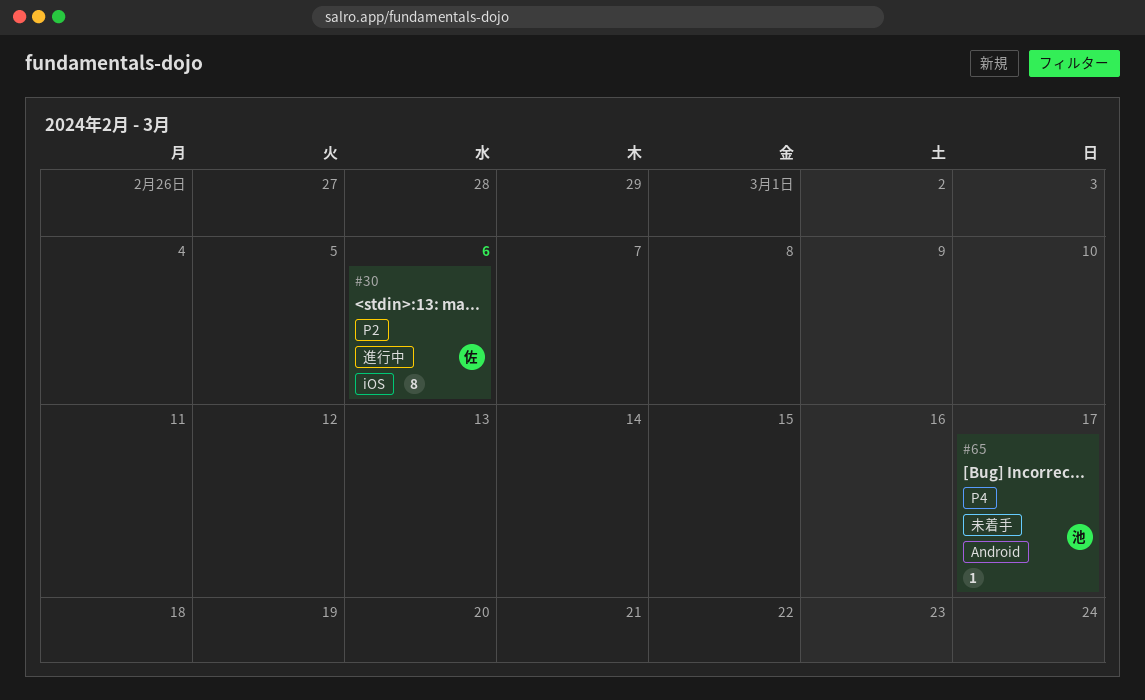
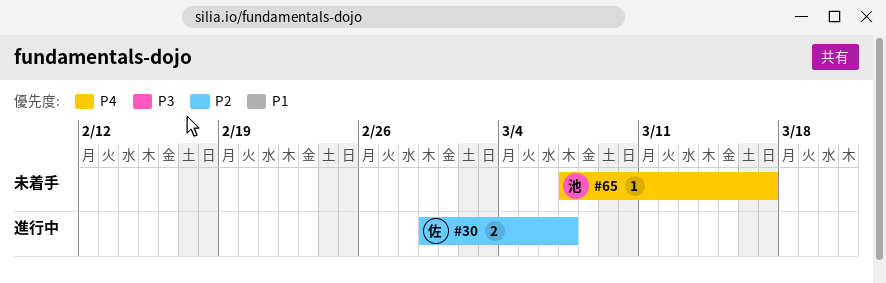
#30, estimate: 8 -> 2
#30, due: Mar 6 -> Mar 7

